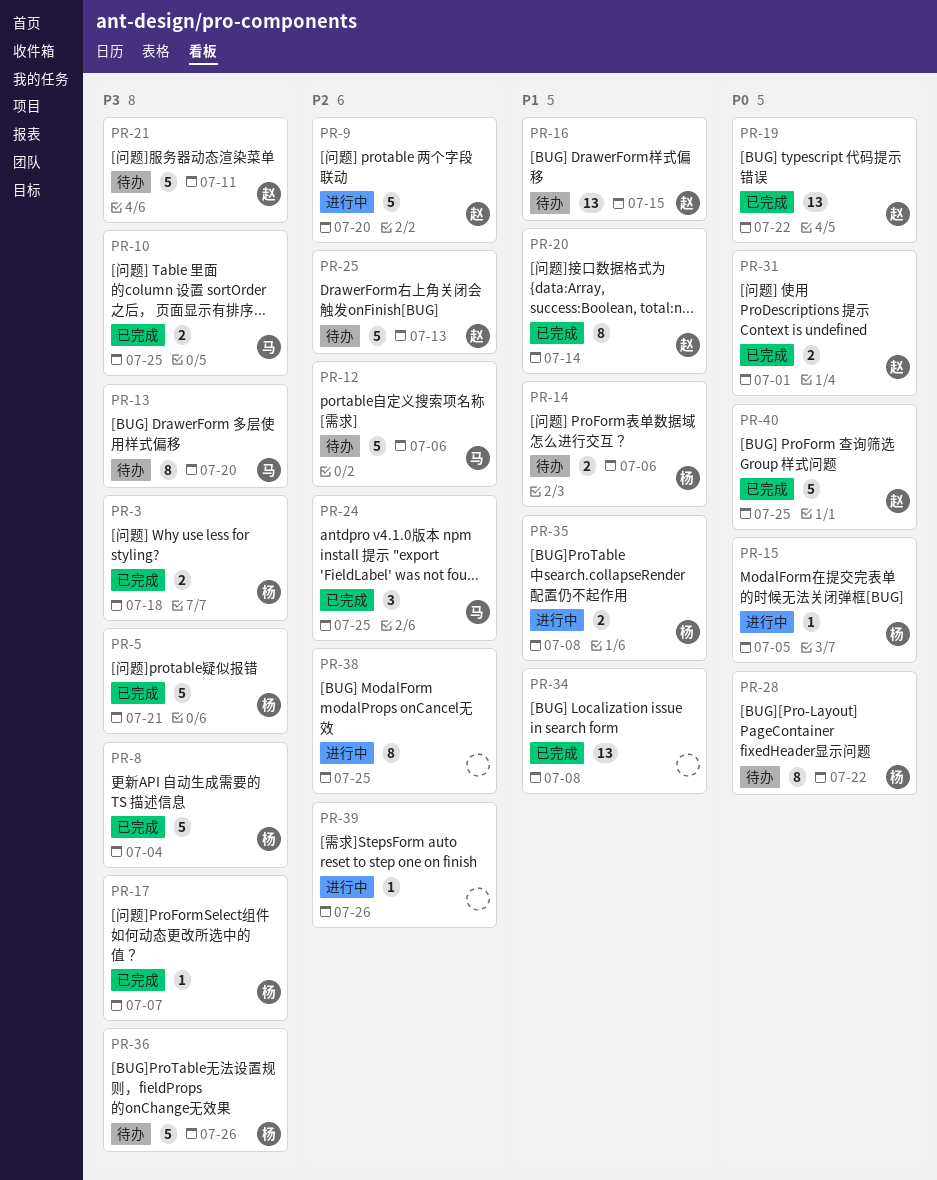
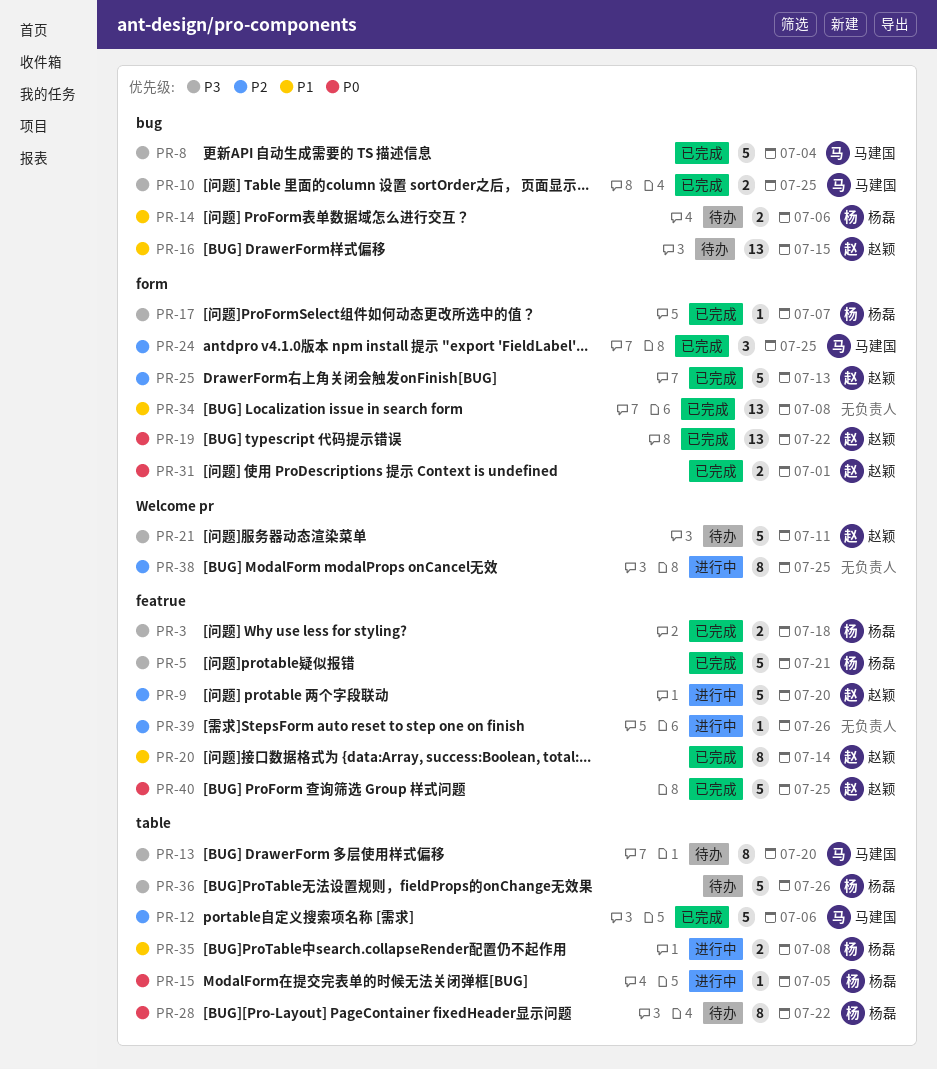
PR-8, owner: 杨磊 -> 马建国
PR-12, status: 待办 -> 已完成
PR-25, status: 待办 -> 已完成

